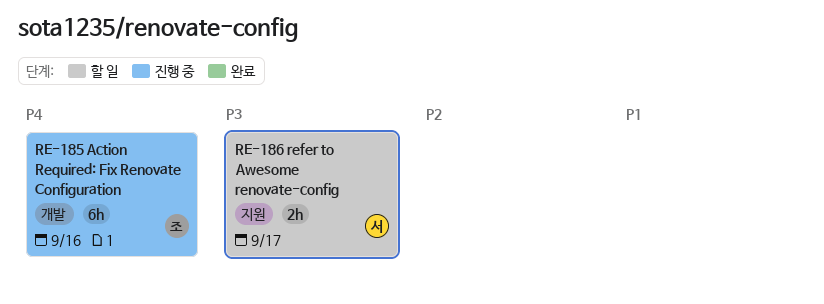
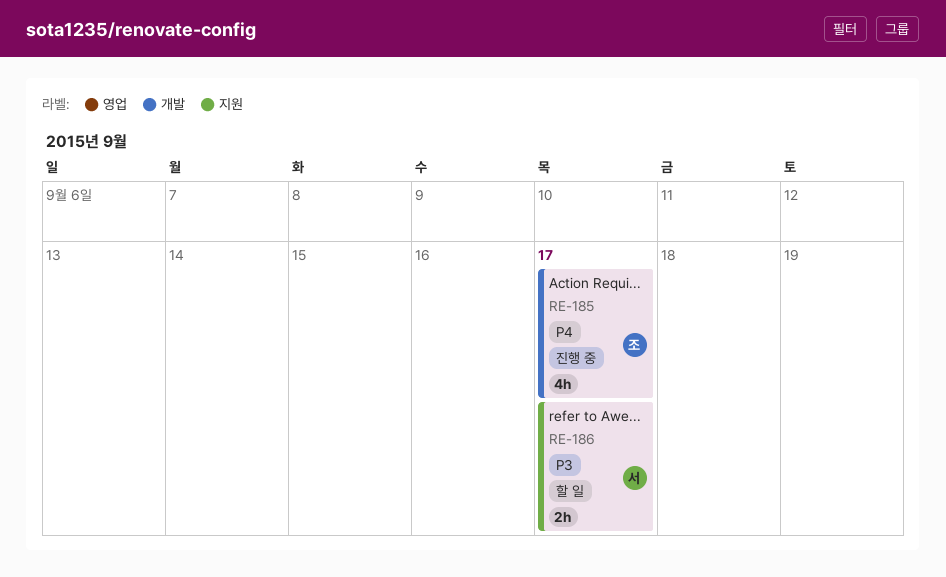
RE-185, estimate: 6h -> 4h
RE-185, due: Sep 16 -> Sep 17

